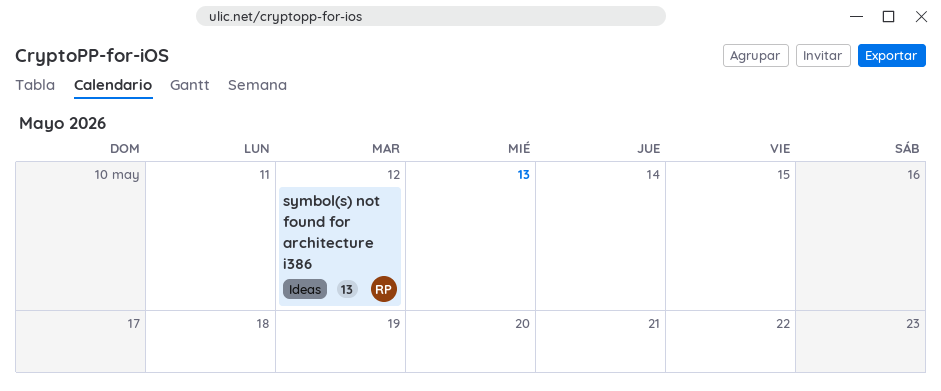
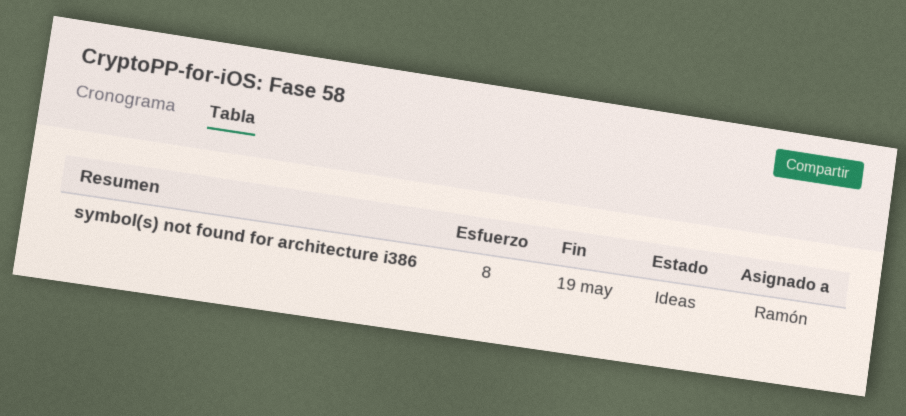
symbol(s) not found for architecture i386, estimate: 13 -> 8
symbol(s) not found for architecture i386, due: May 12 -> May 19

